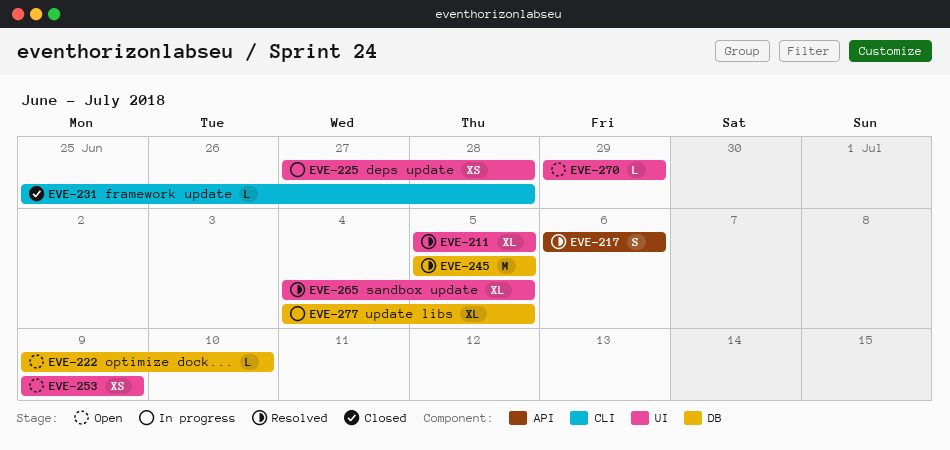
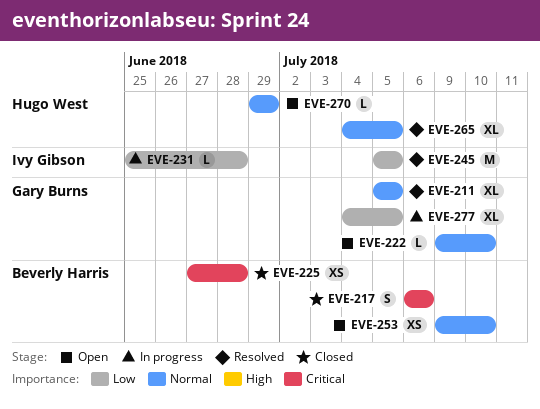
EVE-217, status: Resolved -> Closed
EVE-225, status: In progress -> Closed
EVE-231, status: Closed -> In progress
EVE-253, due: Jul 9 -> Jul 10

